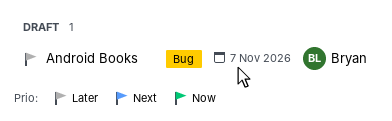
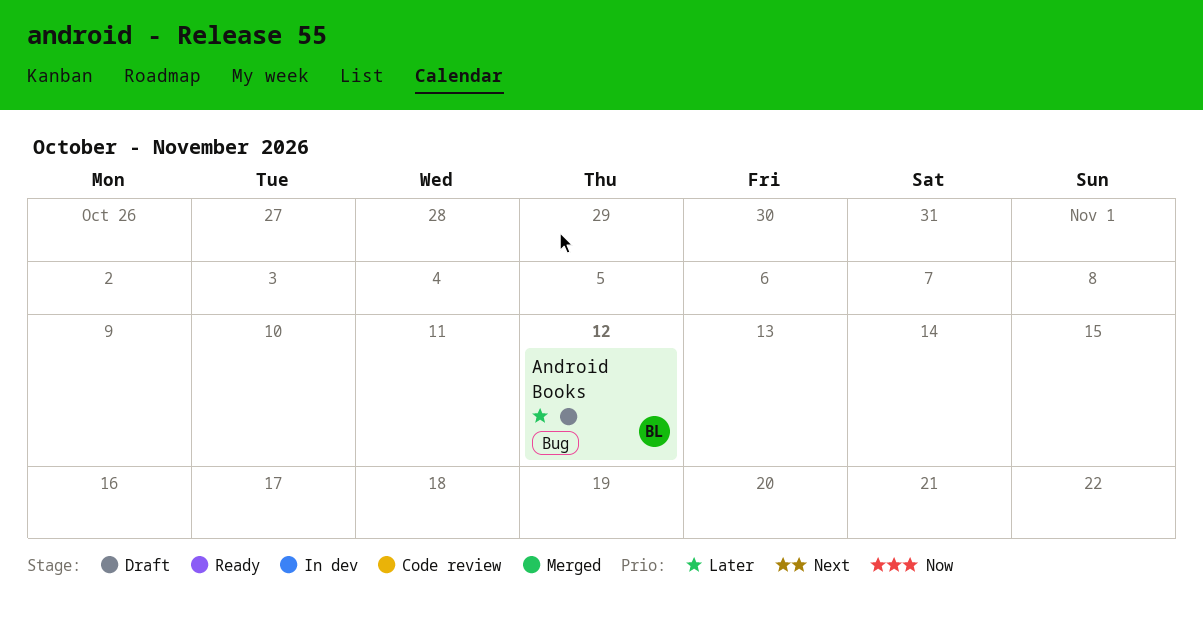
Android Books, due: Nov 7 -> Nov 12

